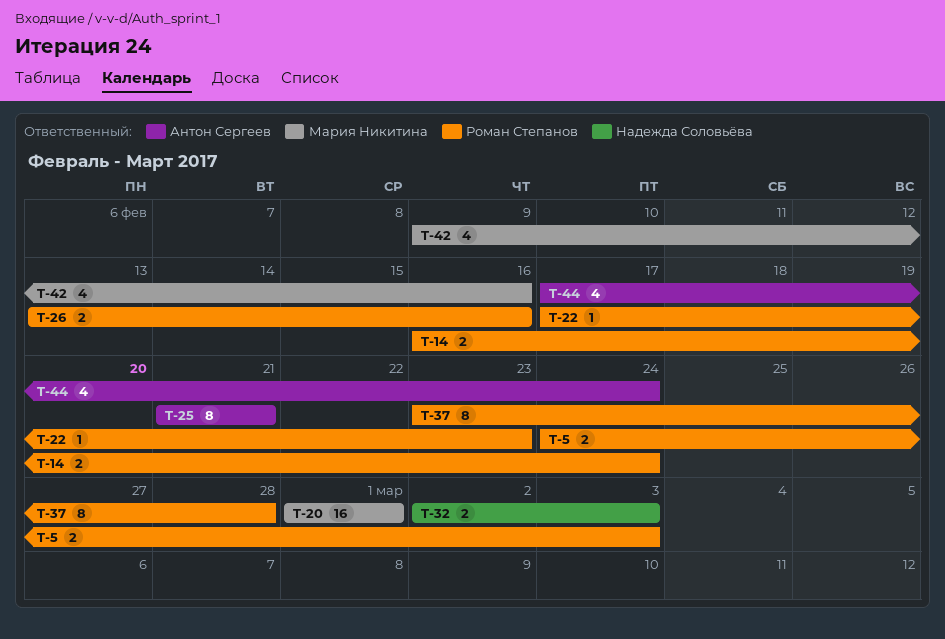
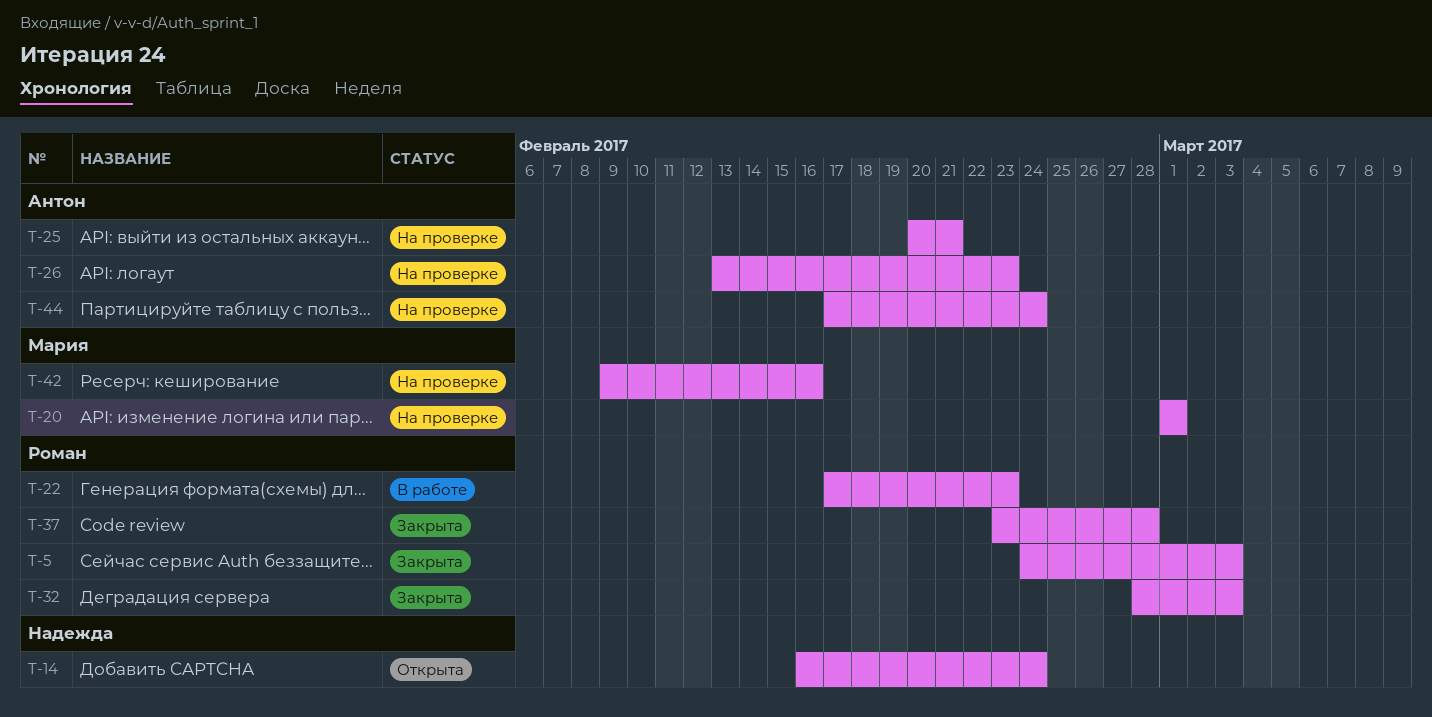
T-14, owner: Роман Степанов -> Надежда Соловьёва
T-25, start: Feb 21 -> Feb 20
T-26, owner: Роман Степанов -> Антон Сергеев
T-26, due: Feb 16 -> Feb 23
T-32, owner: Надежда Соловьёва -> Роман Степанов
T-32, start: Mar 2 -> Feb 28

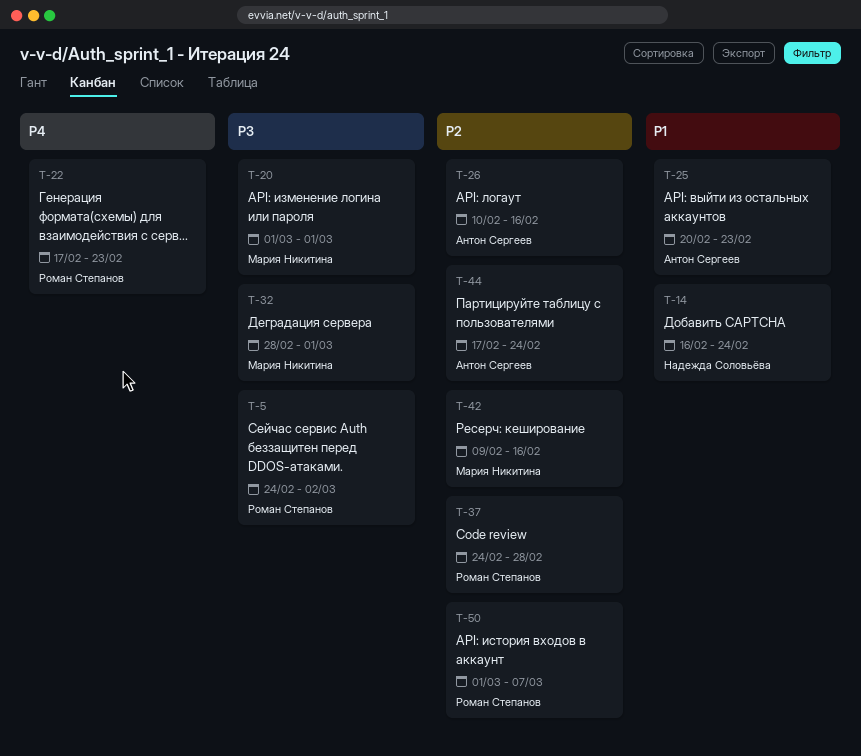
T-5, due: Mar 3 -> Mar 2
T-25, due: Feb 21 -> Feb 23
T-26, start: Feb 13 -> Feb 10
T-26, due: Feb 23 -> Feb 16
T-32, owner: Роман Степанов -> Мария Никитина
T-32, due: Mar 3 -> Mar 1
T-37, start: Feb 23 -> Feb 24
T-50: none -> present

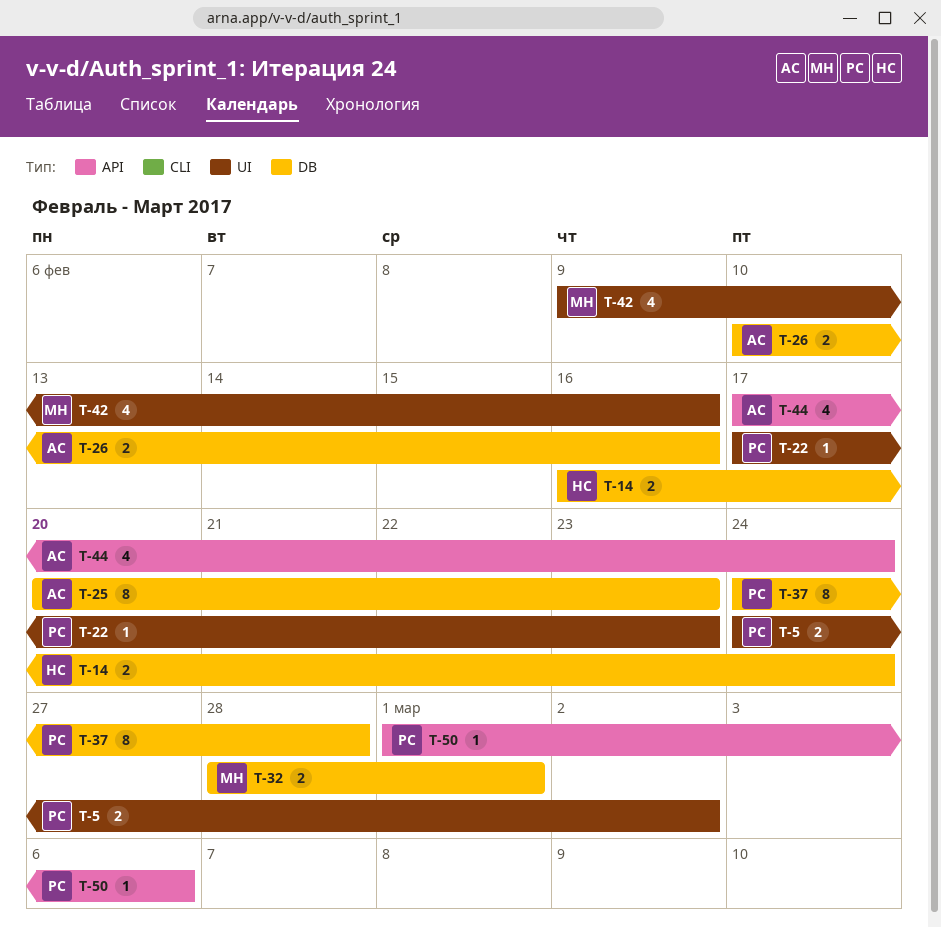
T-20: present -> none
T-50, due: Mar 7 -> Mar 6

